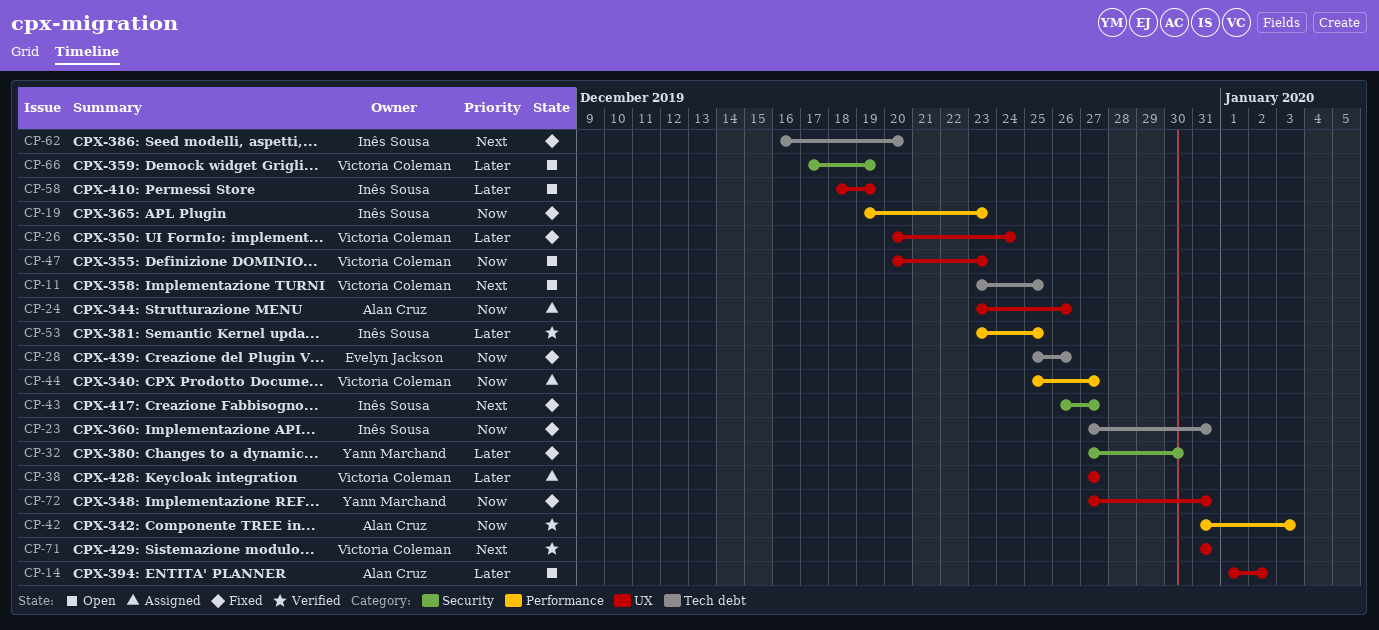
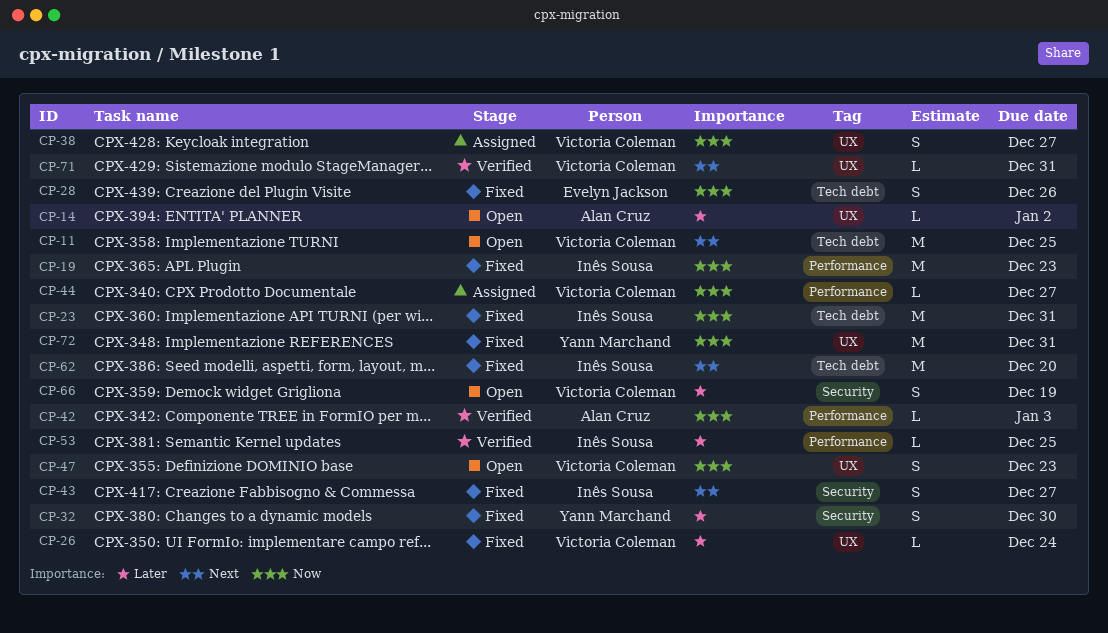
CP-24: present -> none
CP-38, priority: Later -> Now
CP-58: present -> none

